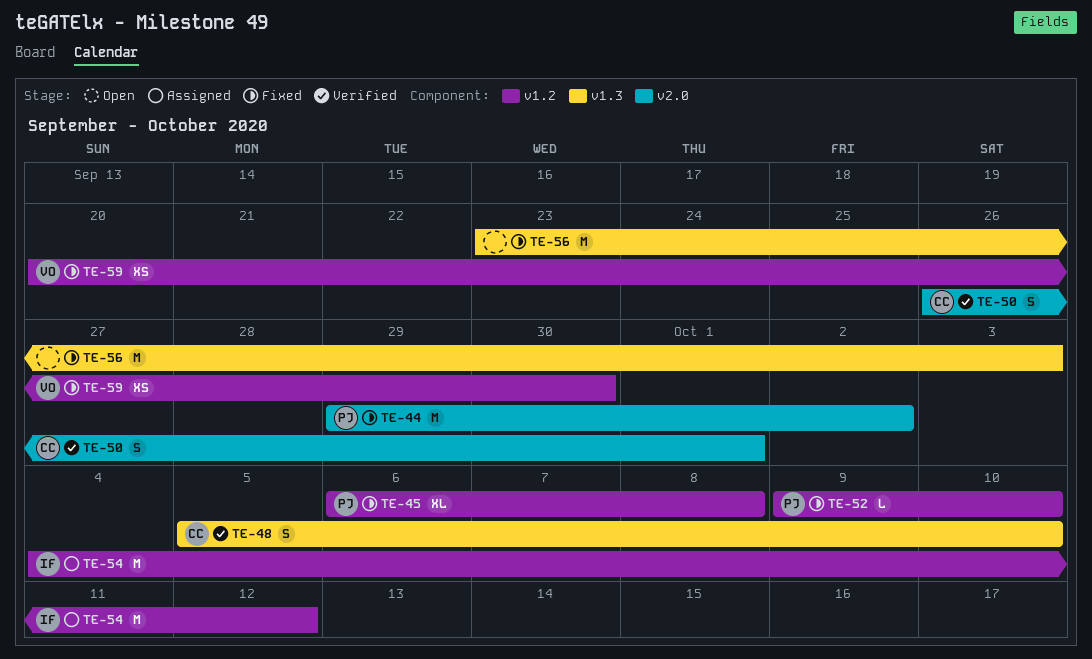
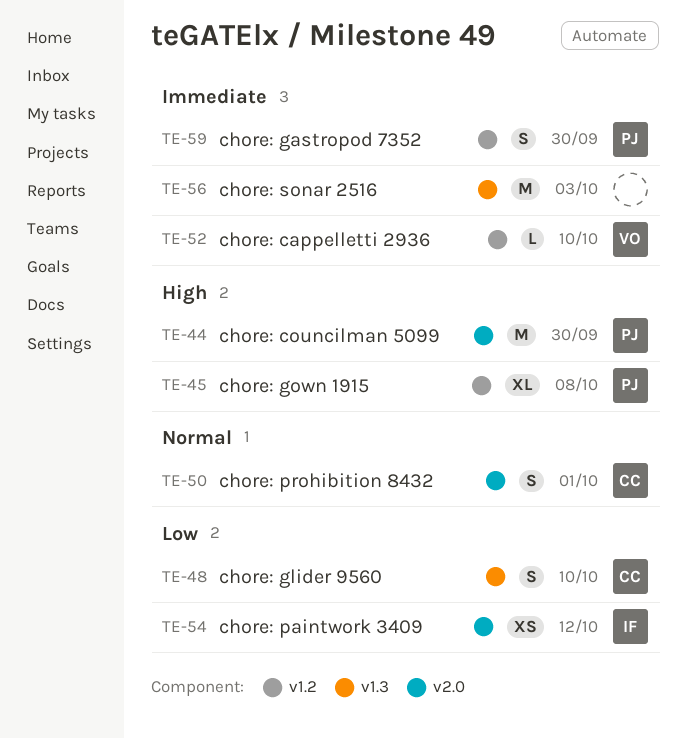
TE-44, due: Oct 2 -> Sep 30
TE-52, owner: PJ -> VO
TE-54, label: v1.2 -> v2.0
TE-54, estimate: M -> XS
TE-59, owner: VO -> PJ
TE-59, estimate: XS -> S

